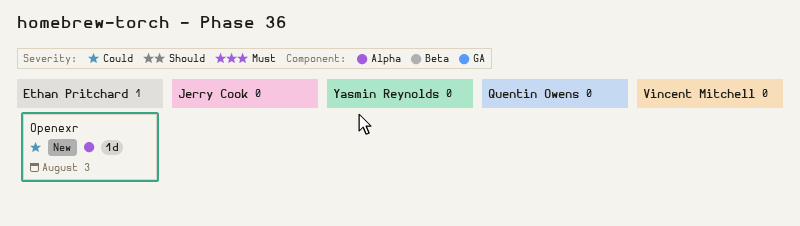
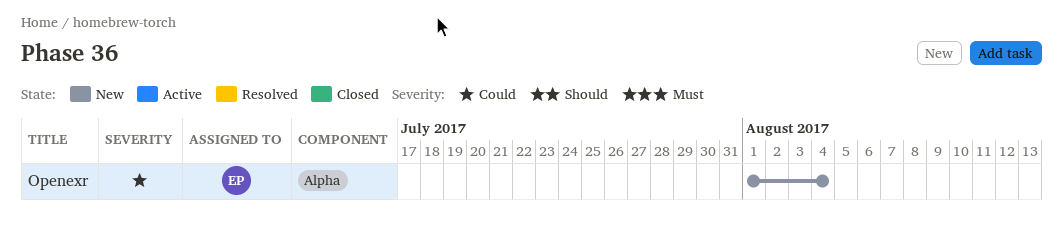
Openexr, due: Aug 3 -> Aug 4

